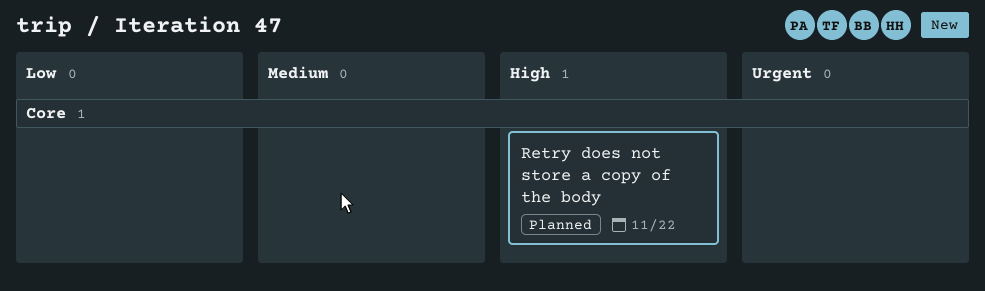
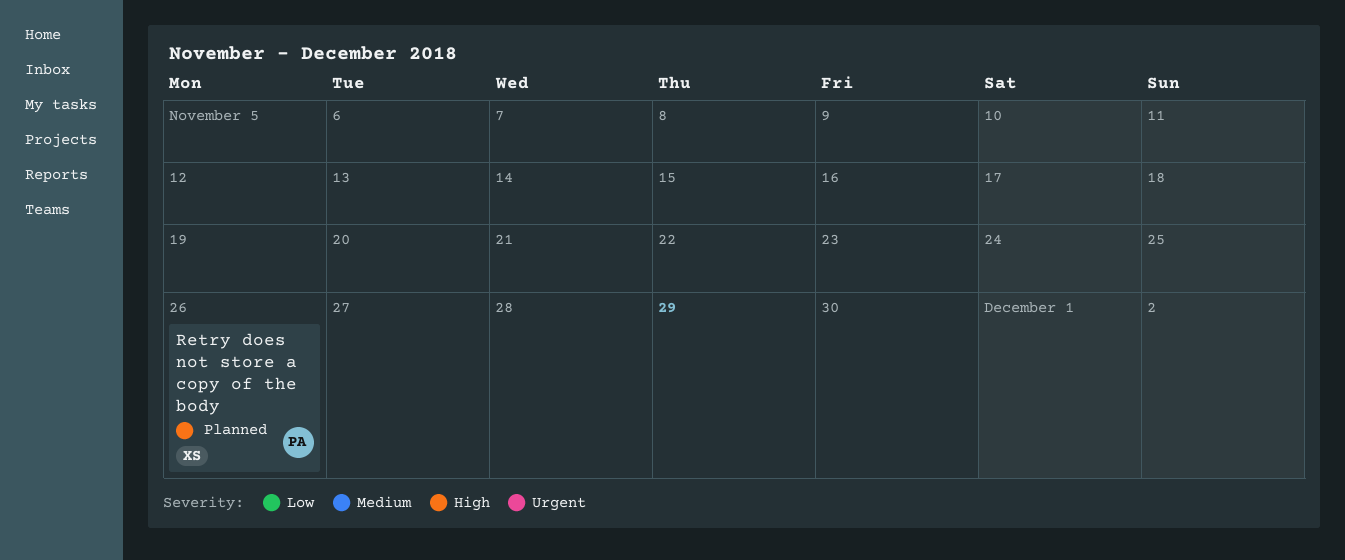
Retry does not store a copy of the body, due: Nov 22 -> Nov 26

